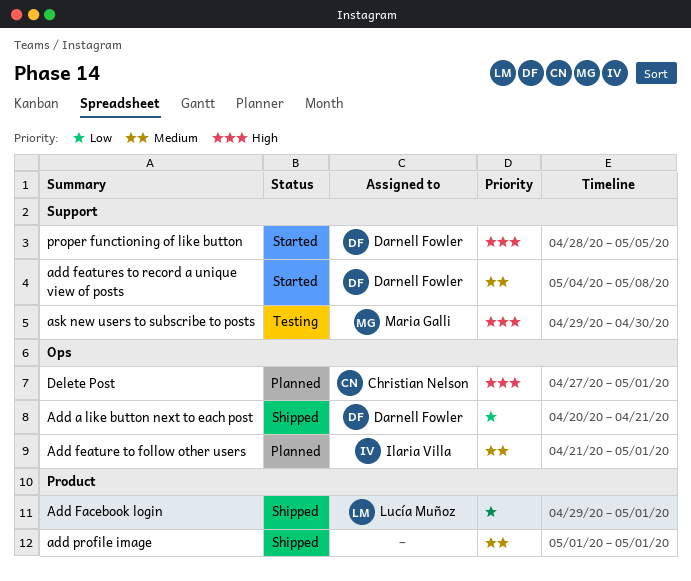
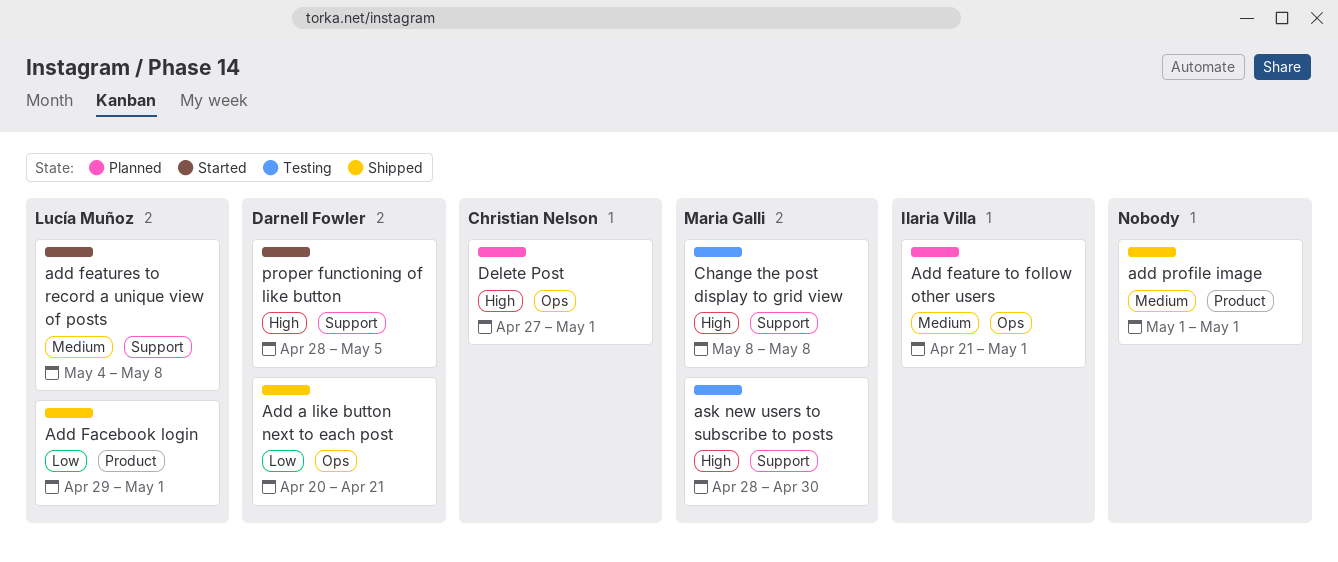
add features to record a unique view of posts, owner: Darnell Fowler -> Lucía Muñoz
ask new users to subscribe to posts, start: Apr 29 -> Apr 28
Change the post display to grid view: none -> present

